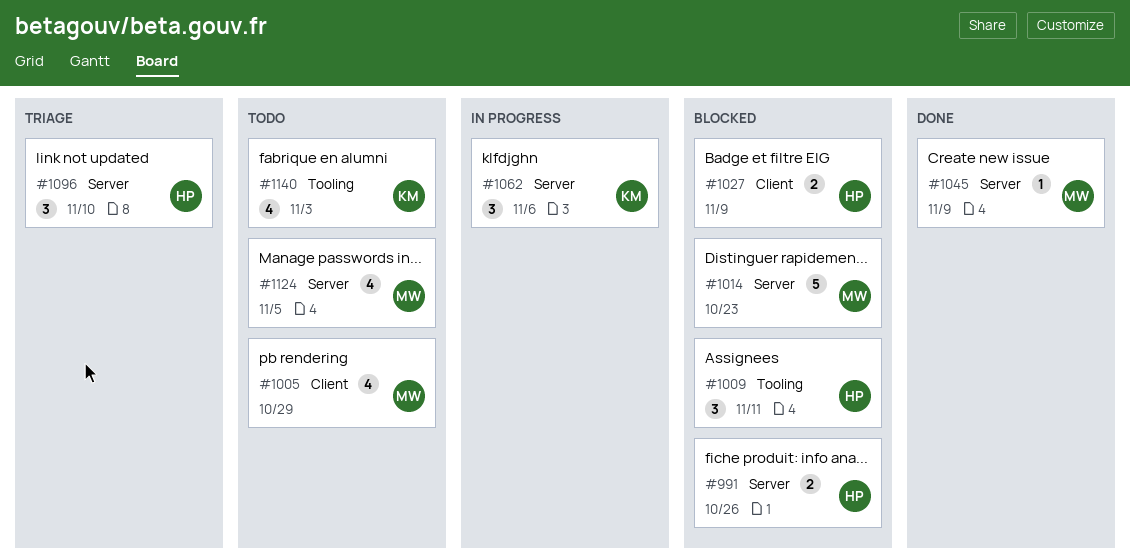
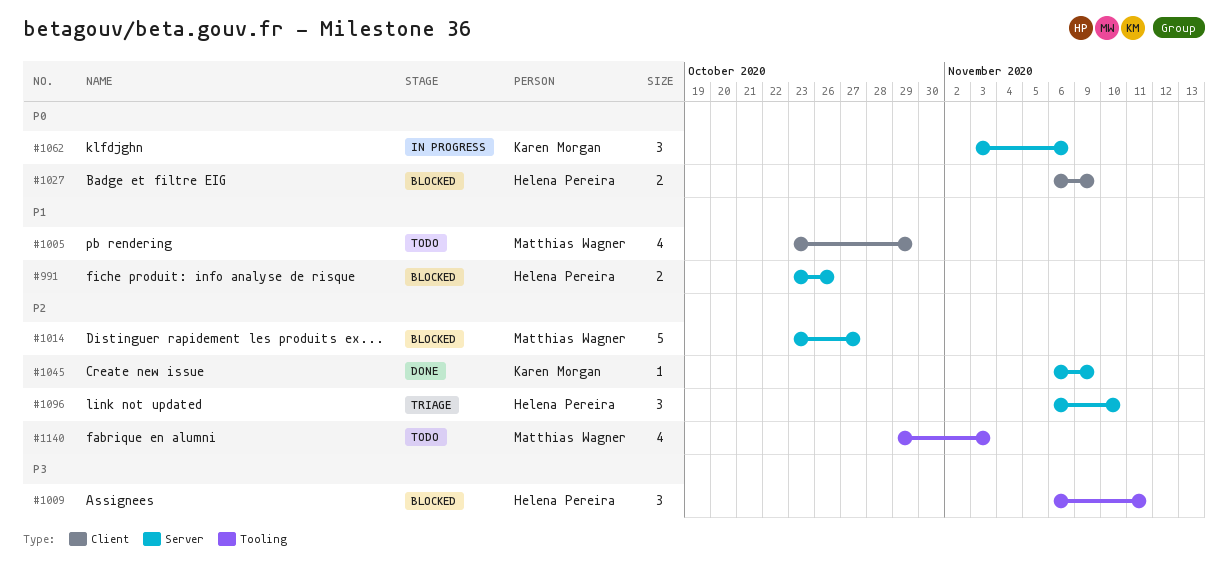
#1014, due: Oct 23 -> Oct 27
#1045, owner: Matthias Wagner -> Karen Morgan
#1124: present -> none
#1140, owner: Karen Morgan -> Matthias Wagner

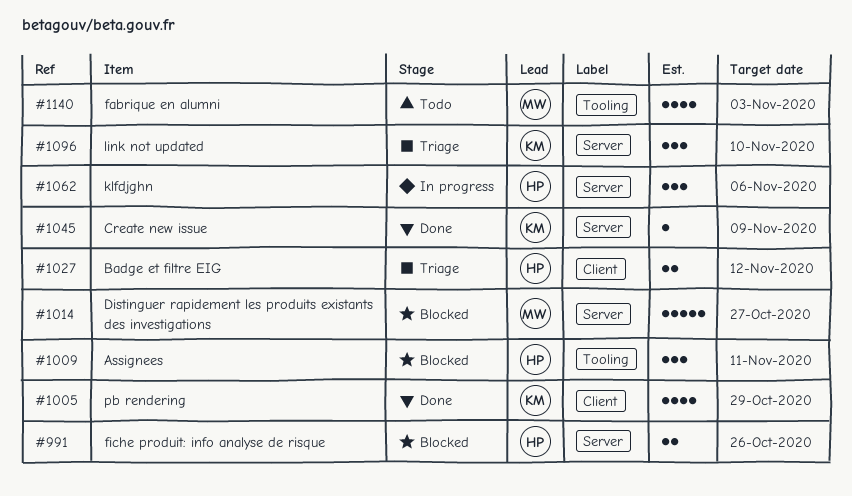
#1005, status: Todo -> Done
#1005, owner: Matthias Wagner -> Karen Morgan
#1027, status: Blocked -> Triage
#1027, due: Nov 9 -> Nov 12
#1062, owner: Karen Morgan -> Helena Pereira
#1096, owner: Helena Pereira -> Karen Morgan

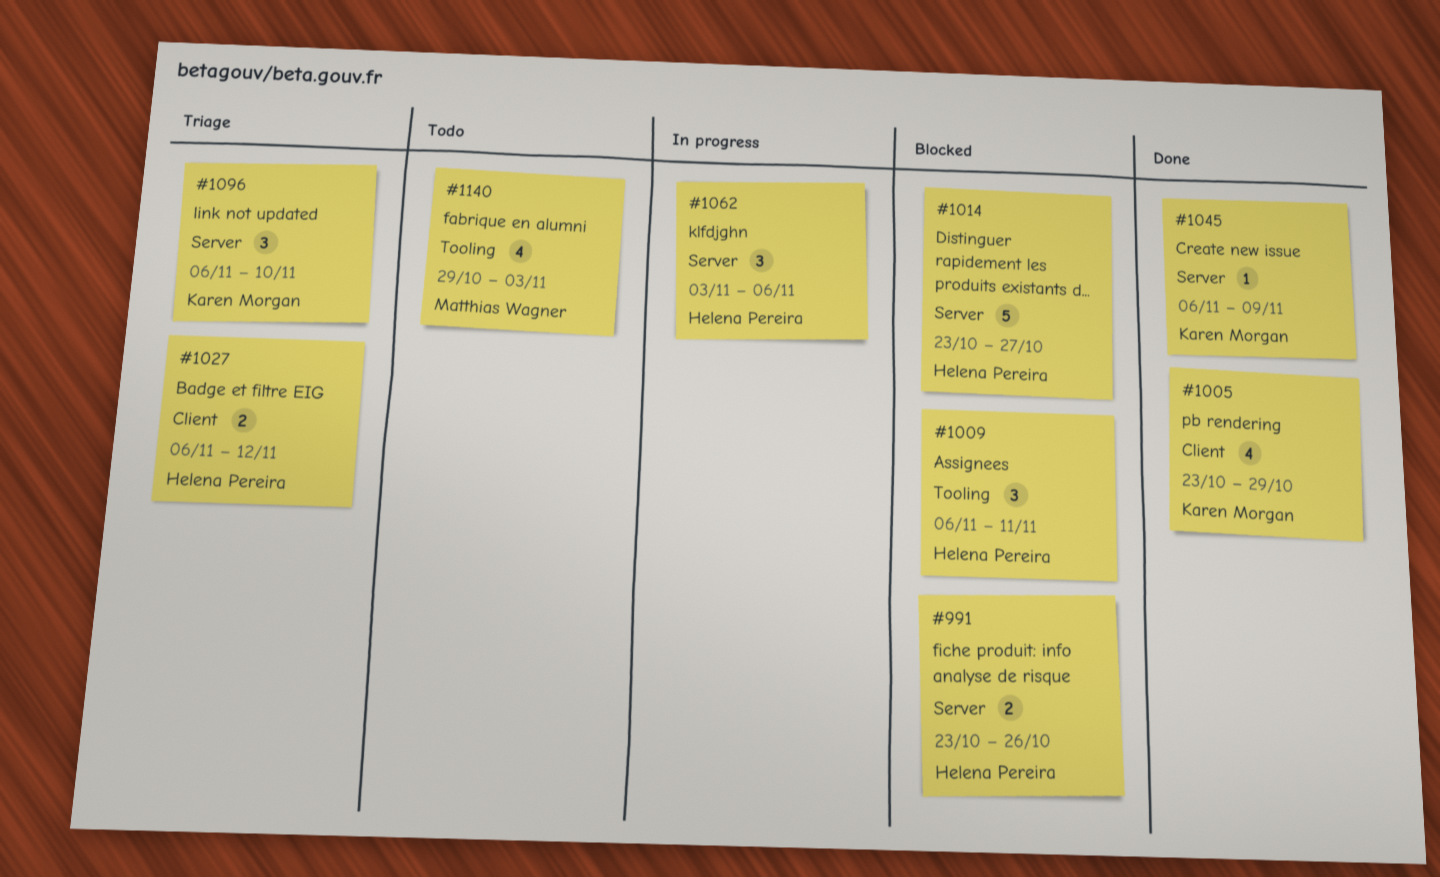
#1014, owner: Matthias Wagner -> Helena Pereira

